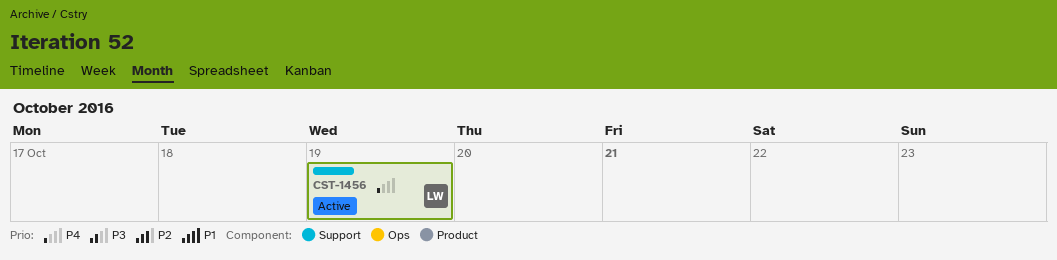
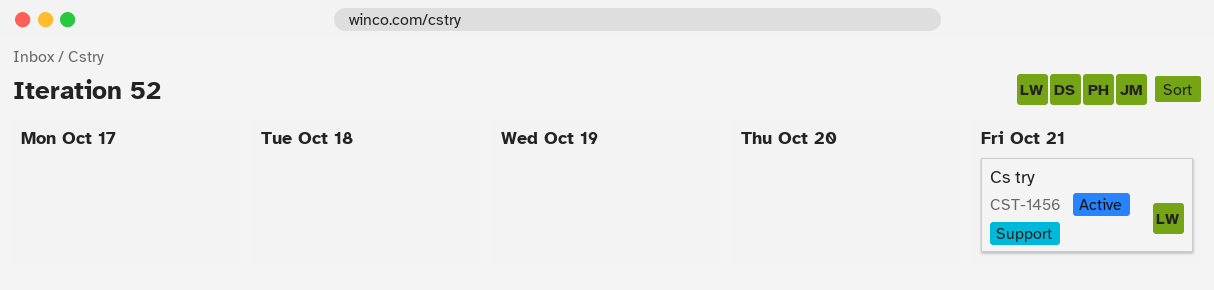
CST-1456, due: Oct 19 -> Oct 21

